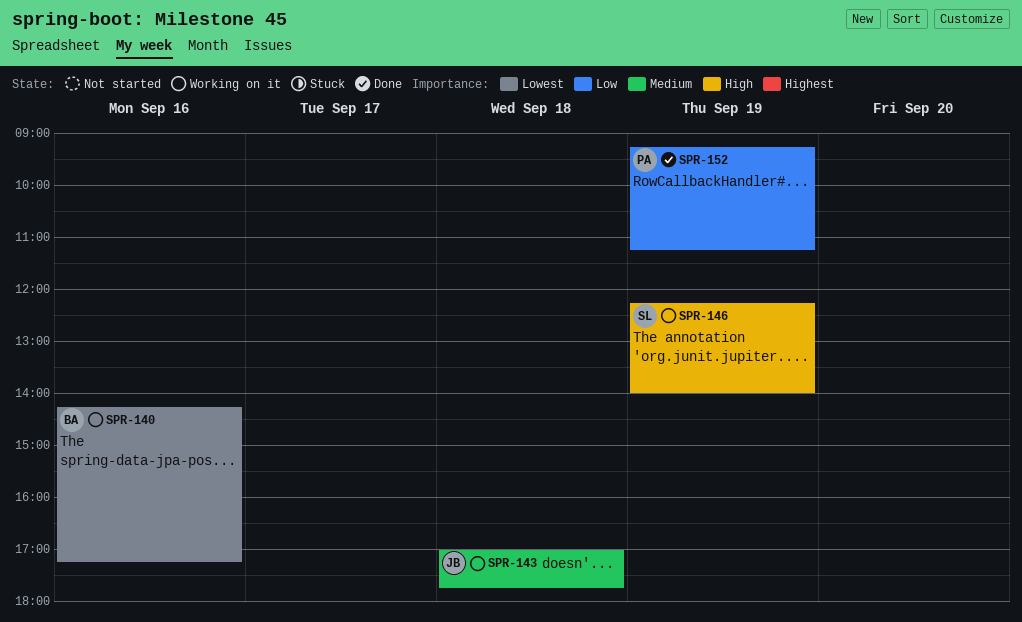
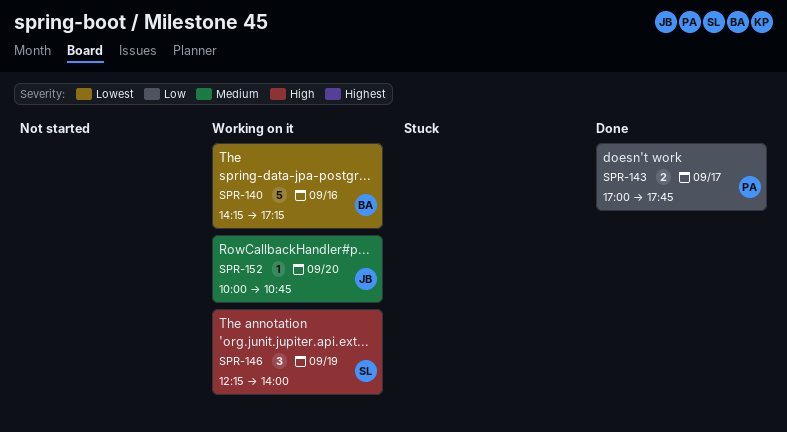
SPR-143, status: Working on it -> Done
SPR-143, owner: JB -> PA
SPR-143, priority: Medium -> Low
SPR-143, day: Sep 18 -> Sep 17
SPR-152, status: Done -> Working on it
SPR-152, owner: PA -> JB
SPR-152, priority: Low -> Medium
SPR-152, day: Sep 19 -> Sep 20
SPR-152, begins: 09:15 -> 10:00
SPR-152, ends: 11:15 -> 10:45

